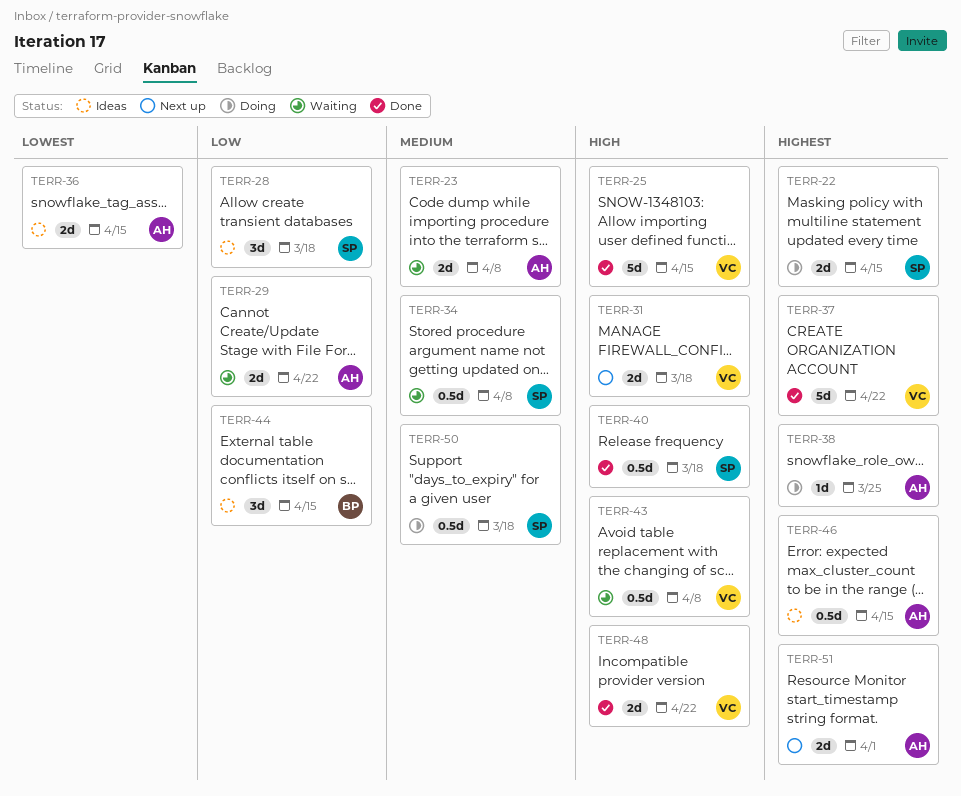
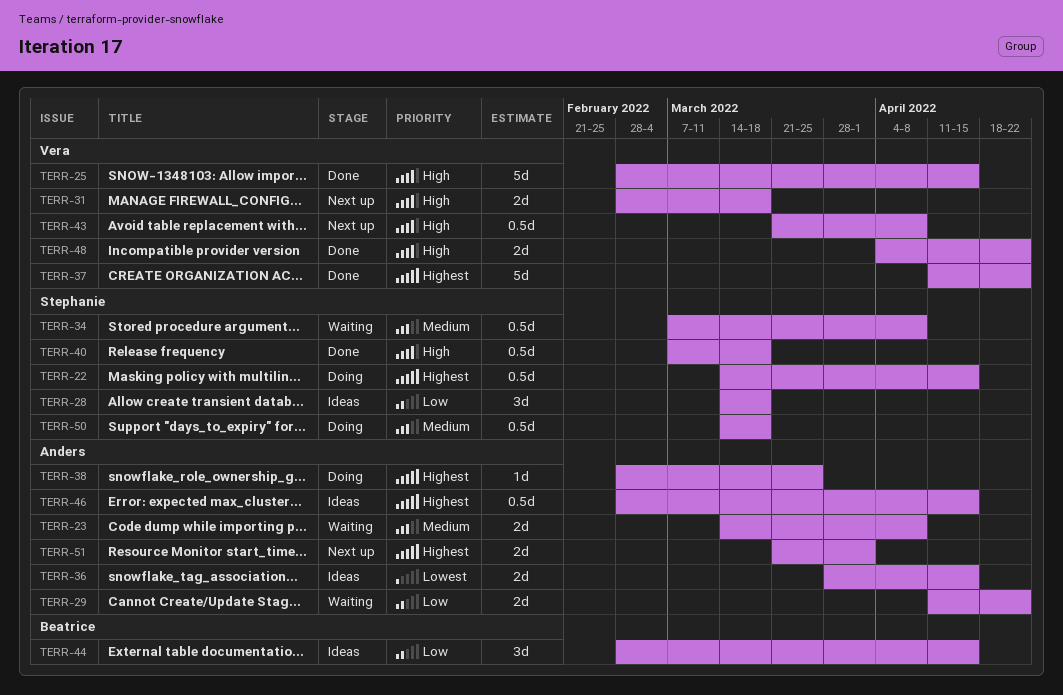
TERR-22, estimate: 2d -> 0.5d
TERR-43, status: Waiting -> Next up

